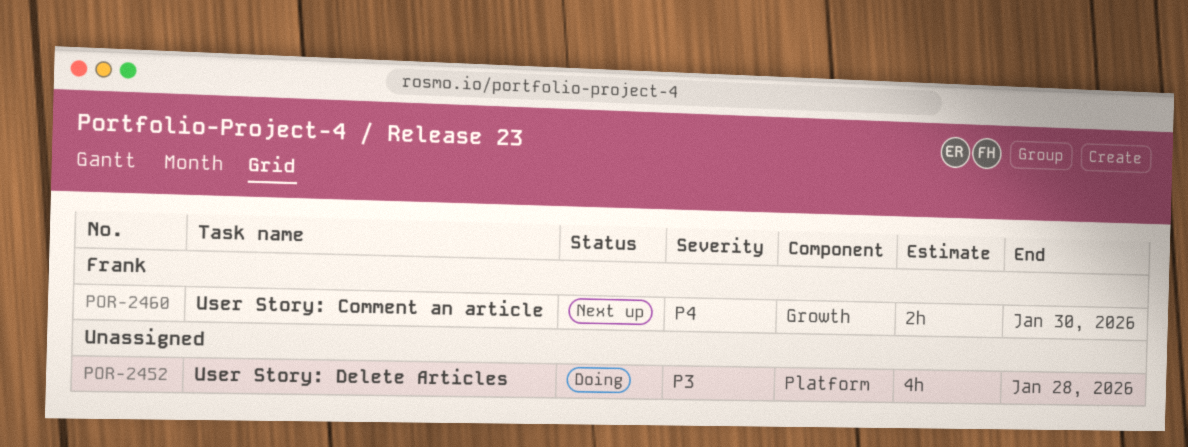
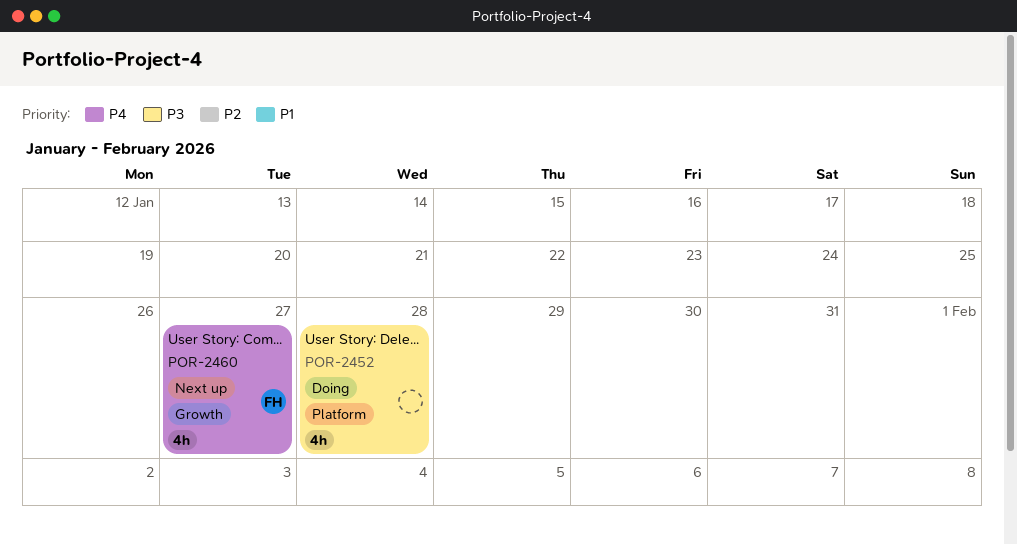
POR-2460, estimate: 2h -> 4h
POR-2460, due: Jan 30 -> Jan 27

